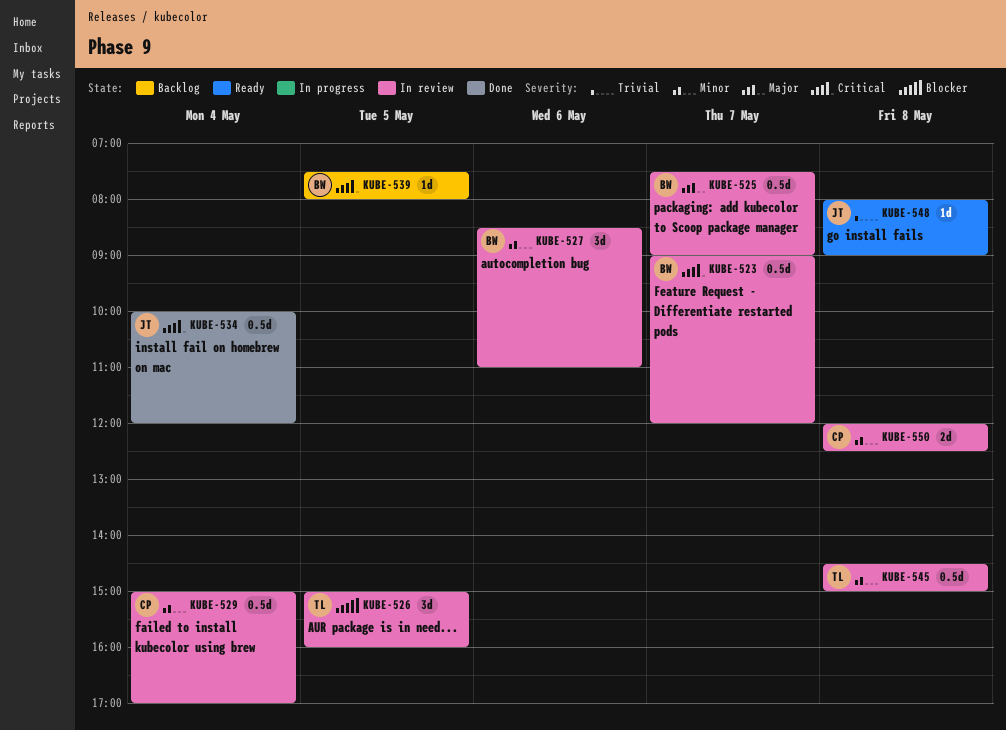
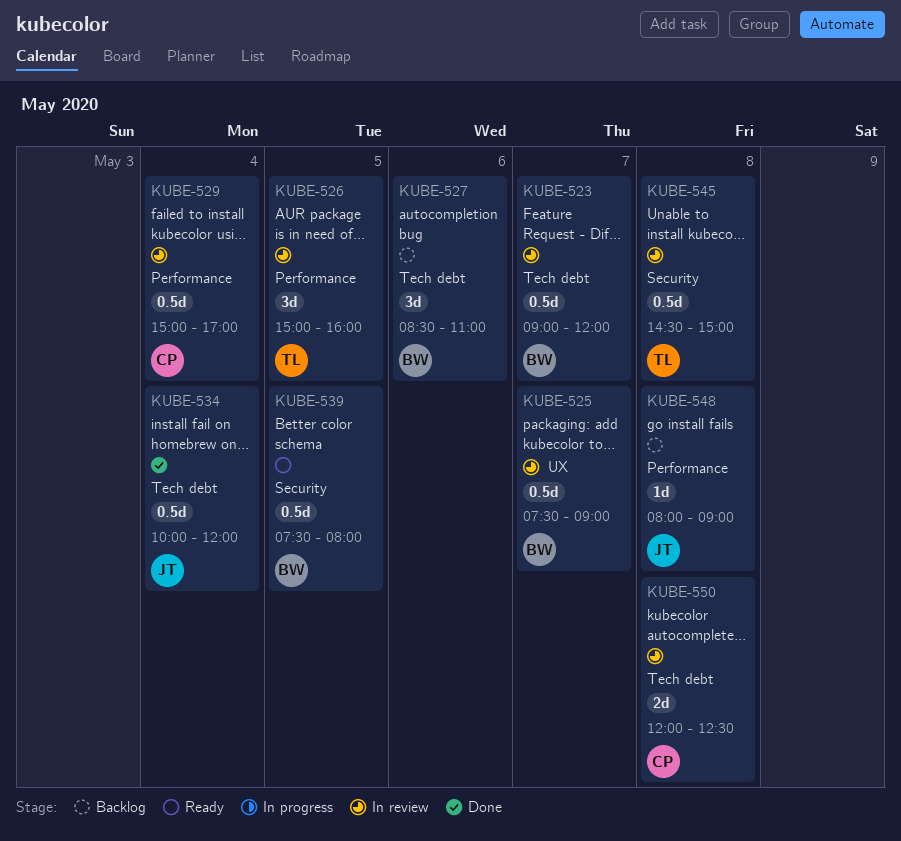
KUBE-527, status: In review -> Backlog
KUBE-539, status: Backlog -> Ready
KUBE-539, estimate: 1d -> 0.5d
KUBE-548, status: Ready -> Backlog

